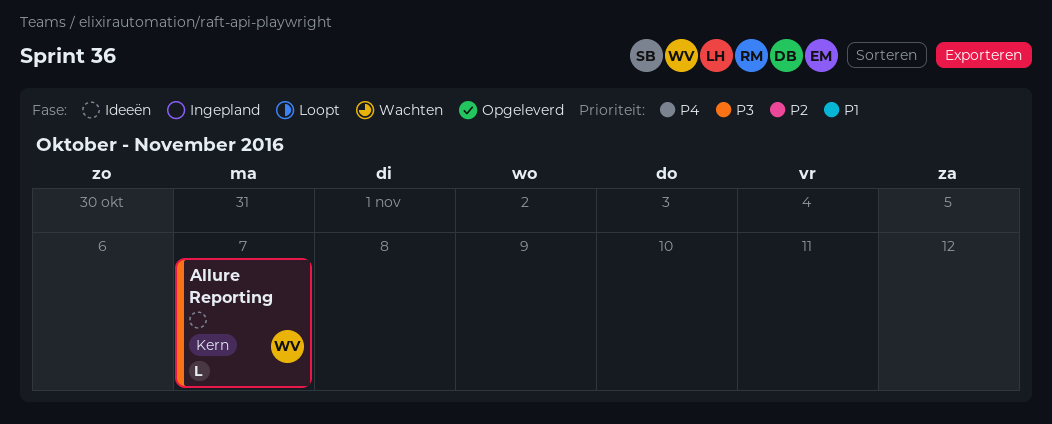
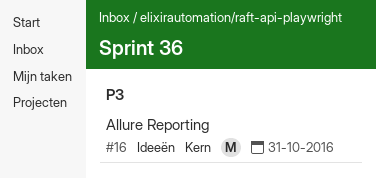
Allure Reporting, estimate: L -> M
Allure Reporting, due: Nov 7 -> Oct 31

